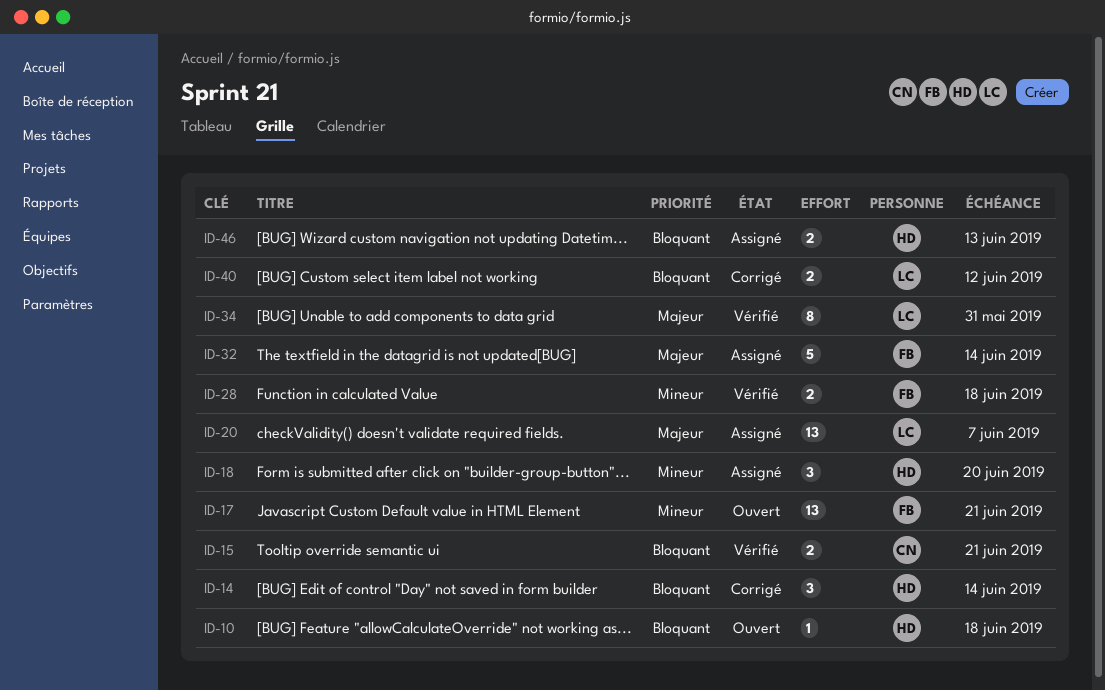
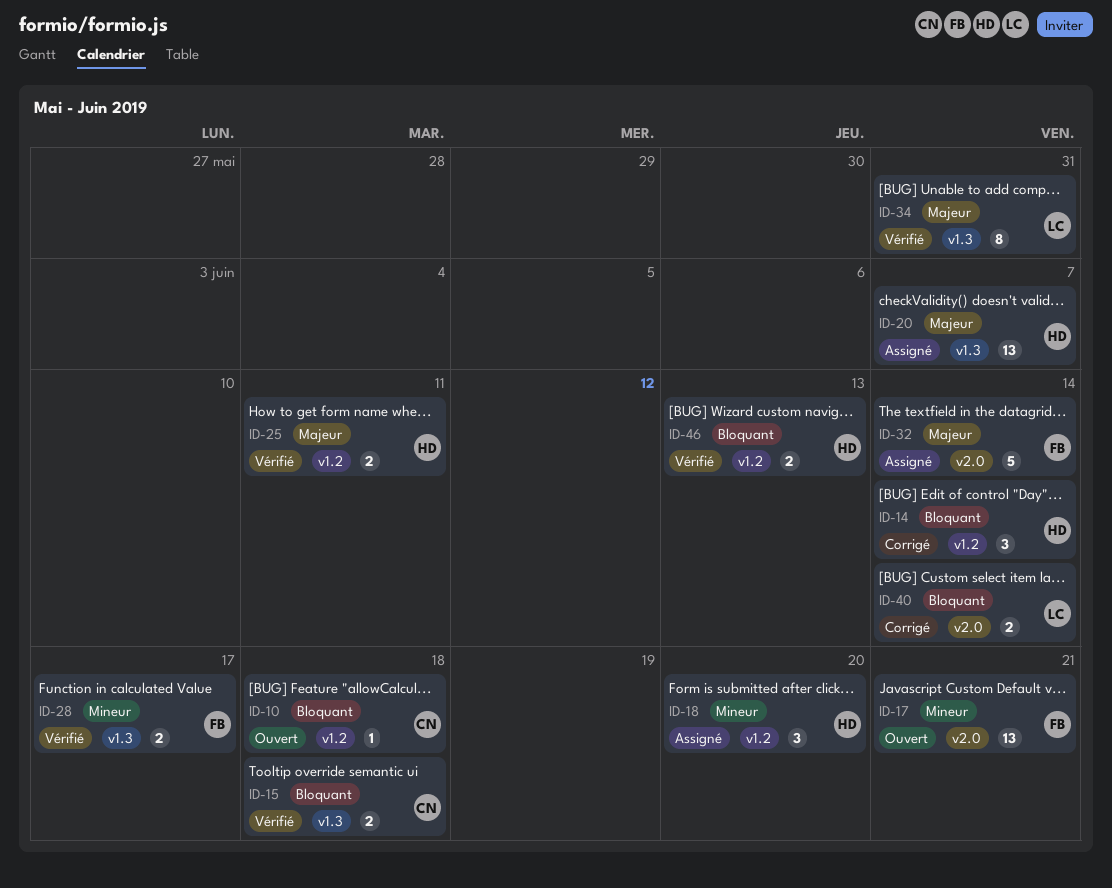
ID-10, owner: HD -> CN
ID-15, due: Jun 21 -> Jun 18
ID-20, owner: LC -> HD
ID-25: none -> present
ID-28, due: Jun 18 -> Jun 17
ID-40, due: Jun 12 -> Jun 14
ID-46, status: Assigné -> Vérifié

